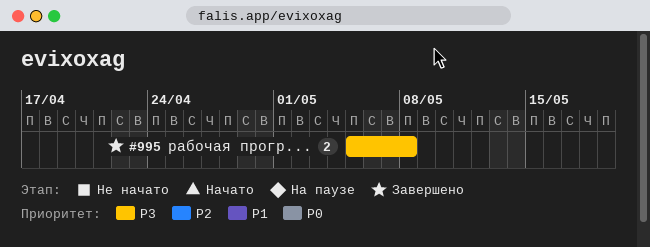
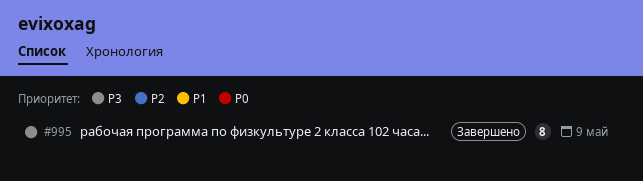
#995, estimate: 2 -> 8
#995, due: May 8 -> May 9

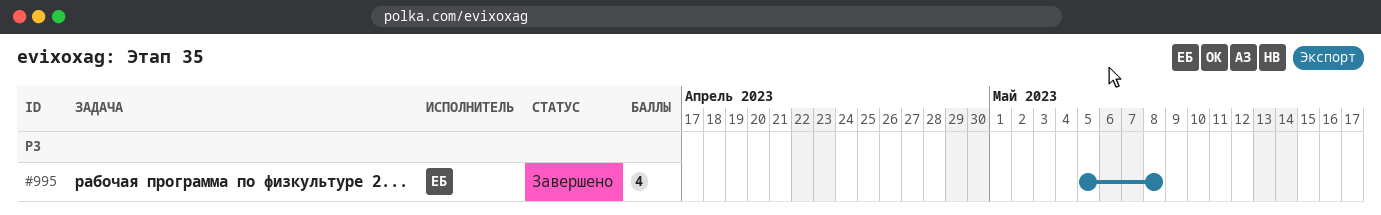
#995, estimate: 8 -> 4
#995, due: May 9 -> May 8

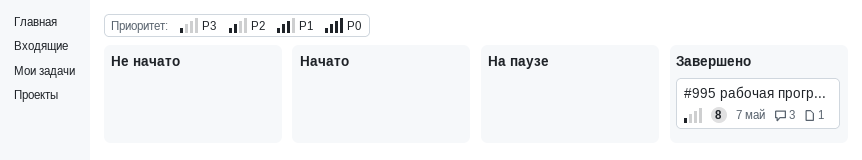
#995, estimate: 4 -> 8
#995, due: May 8 -> May 7

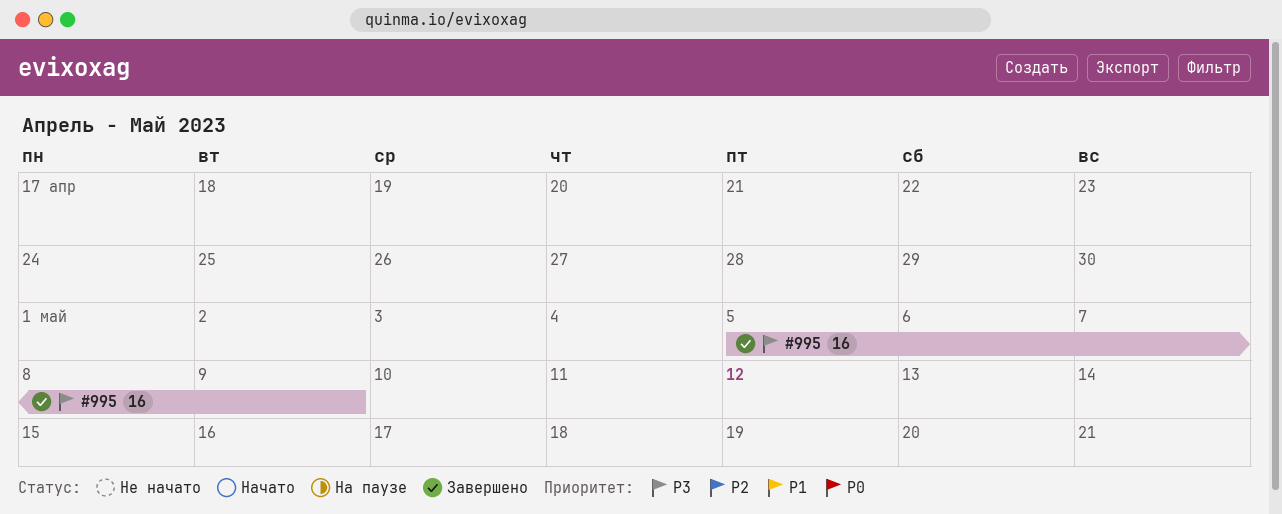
#995, estimate: 8 -> 16
#995, due: May 7 -> May 9

